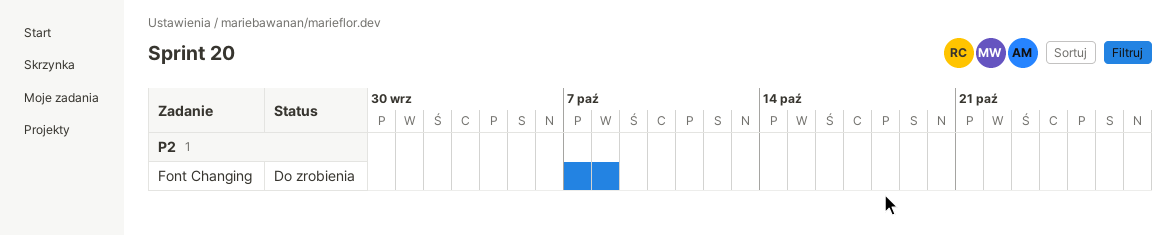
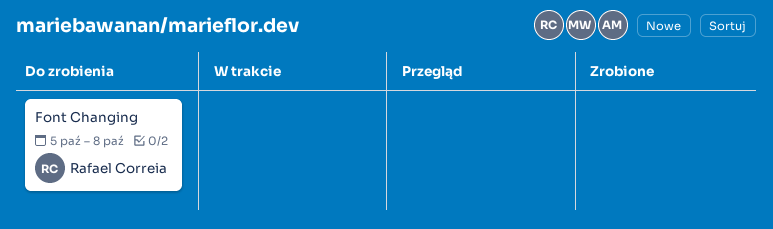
Font Changing, start: Oct 7 -> Oct 5

